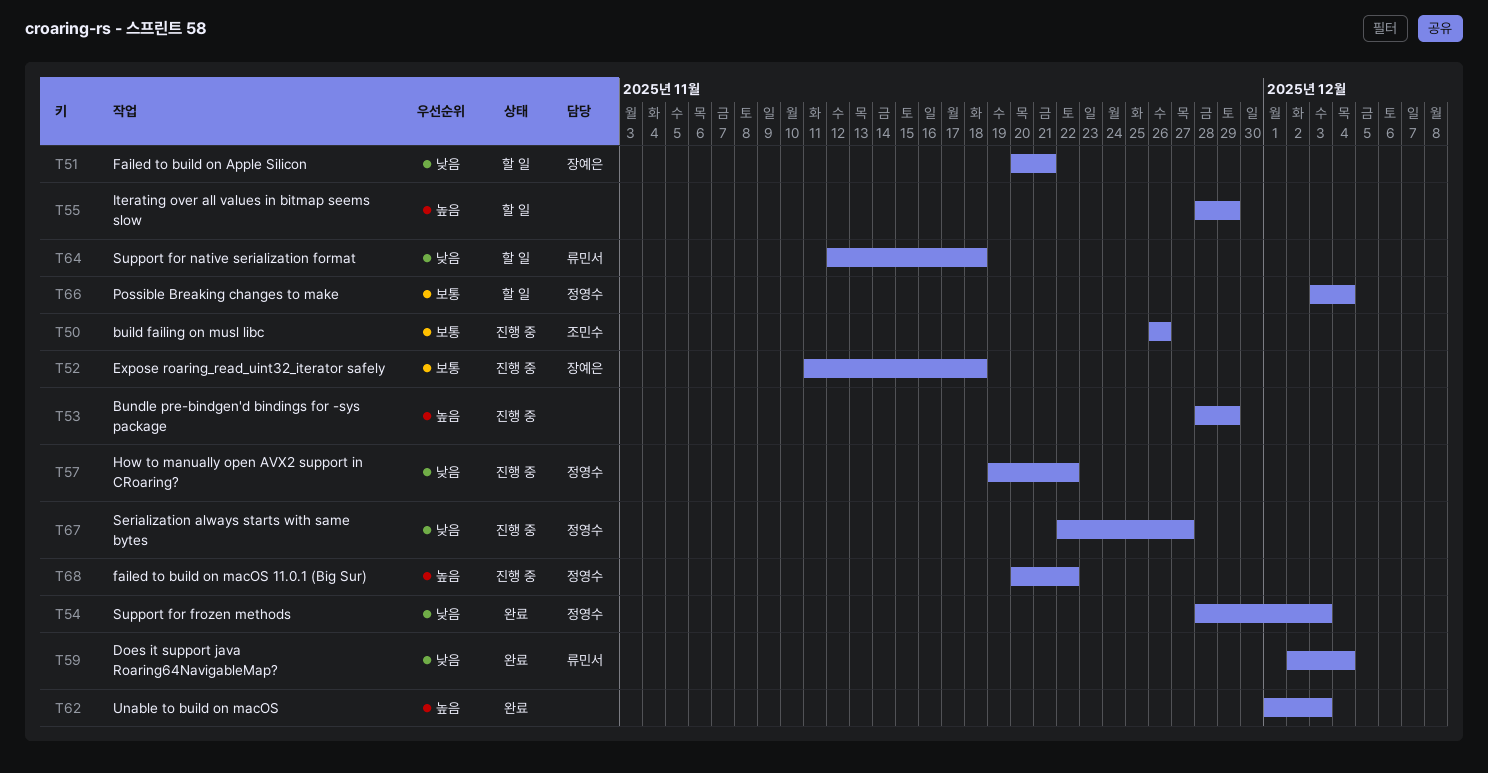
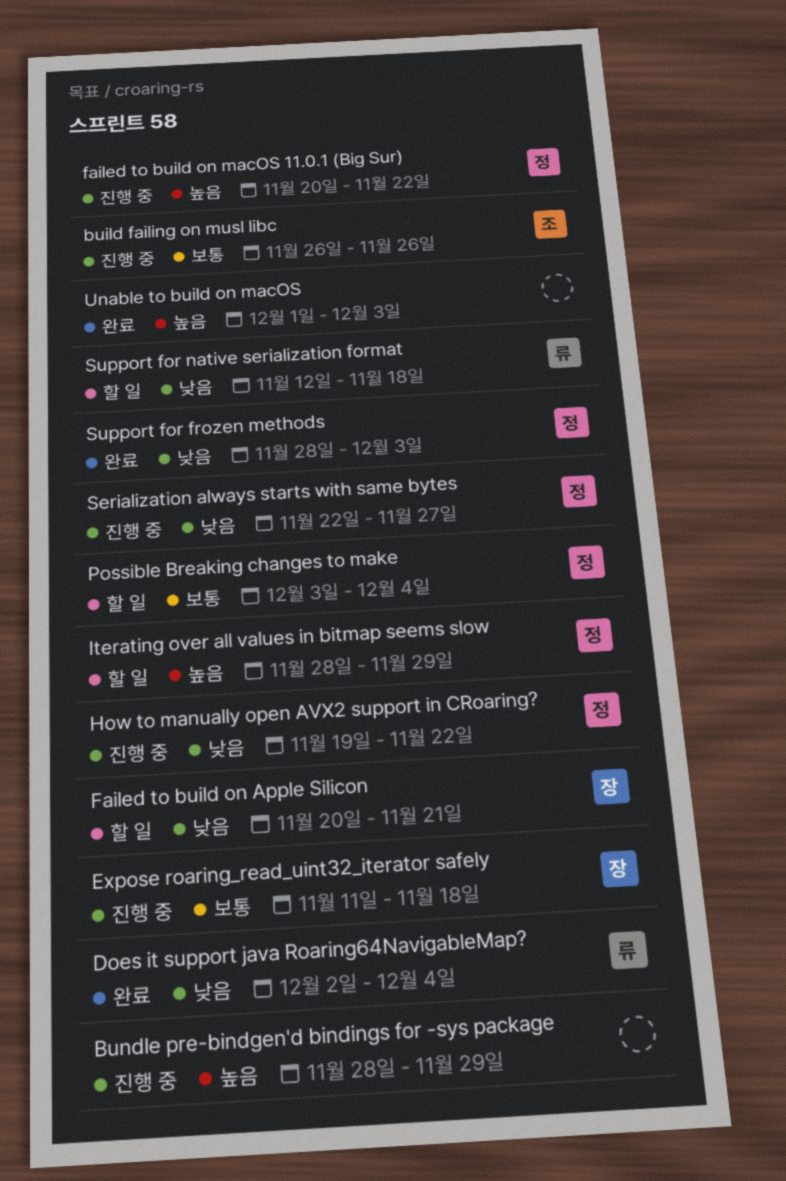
Iterating over all values in bitmap seems slow, owner: none -> 정영수

